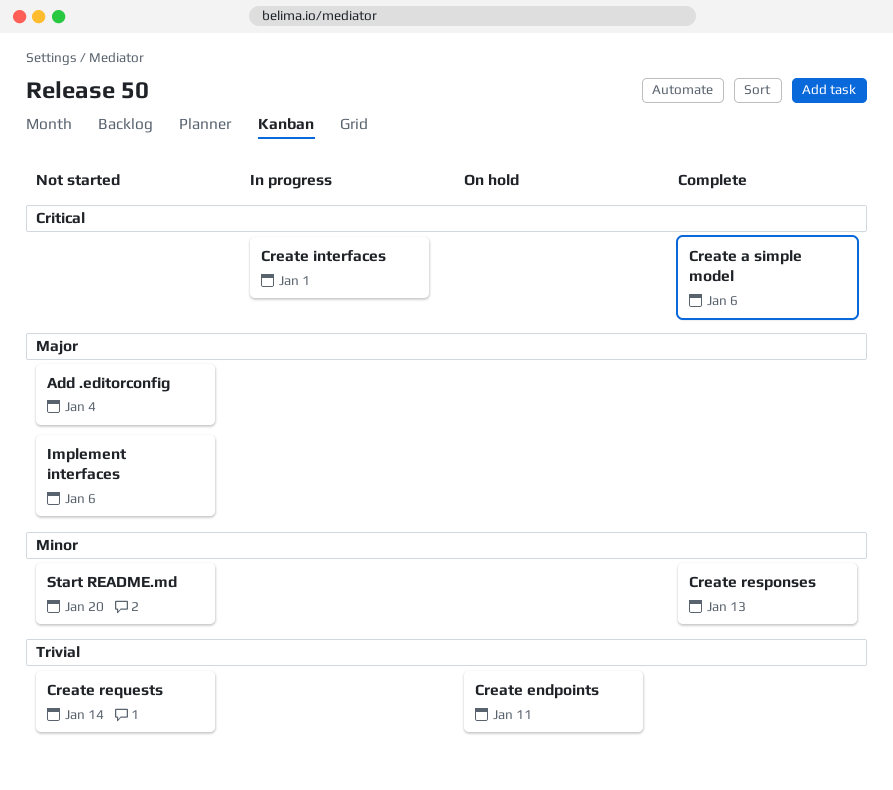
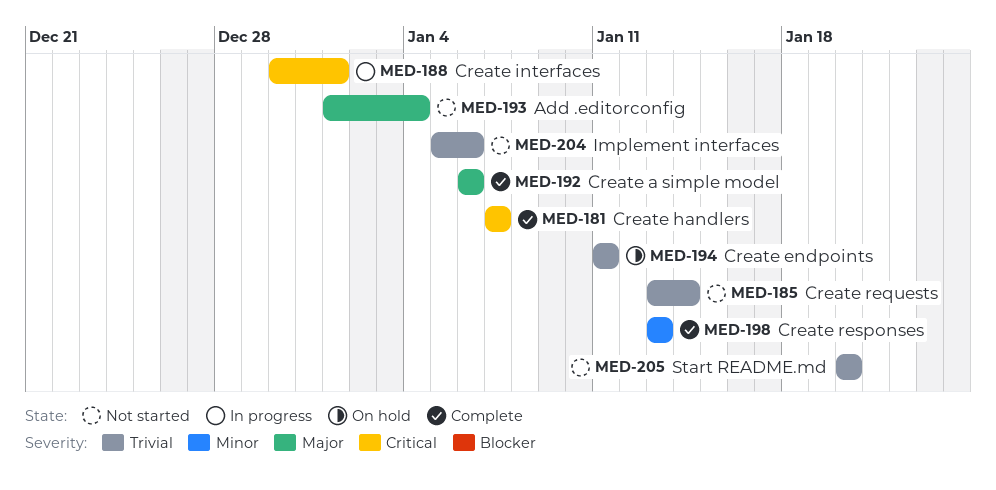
Create a simple model, priority: Critical -> Major
Create handlers: none -> present
Implement interfaces, priority: Major -> Trivial
Start README.md, priority: Minor -> Trivial

